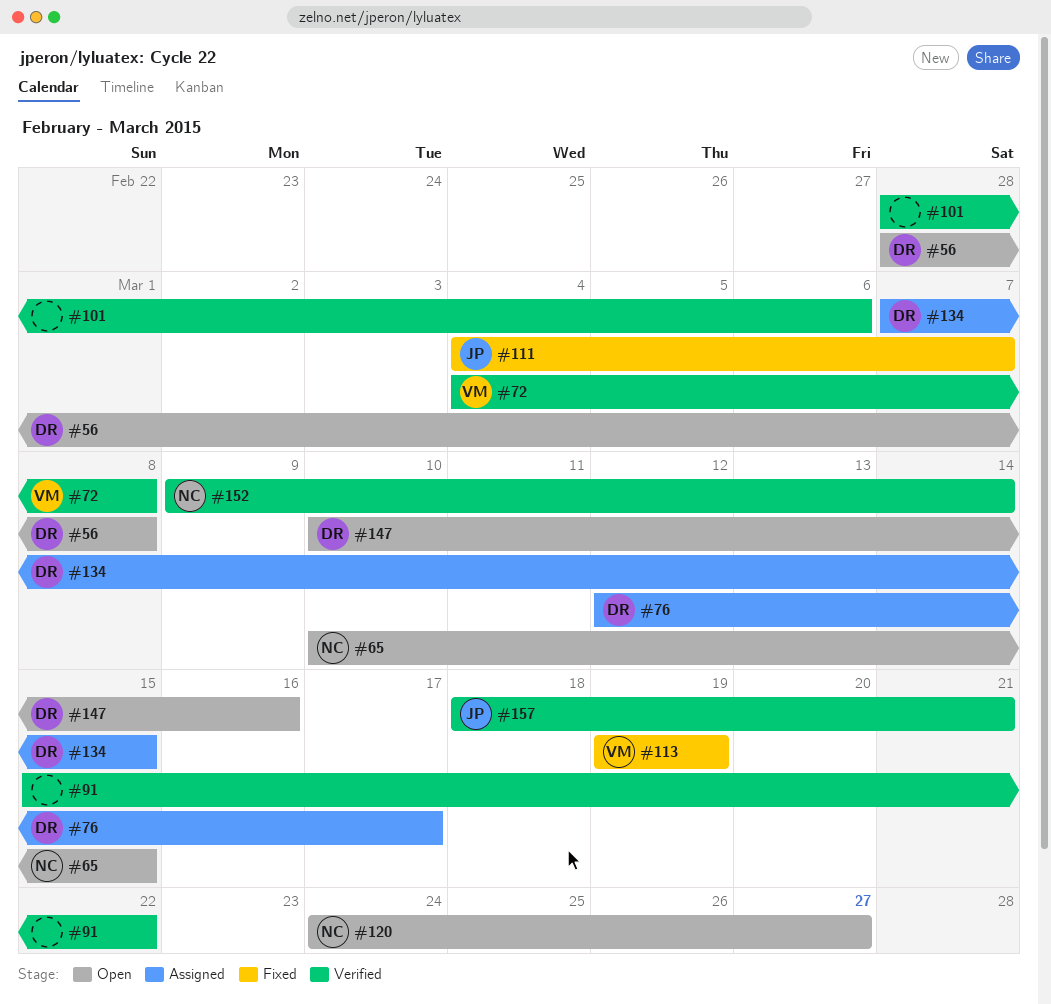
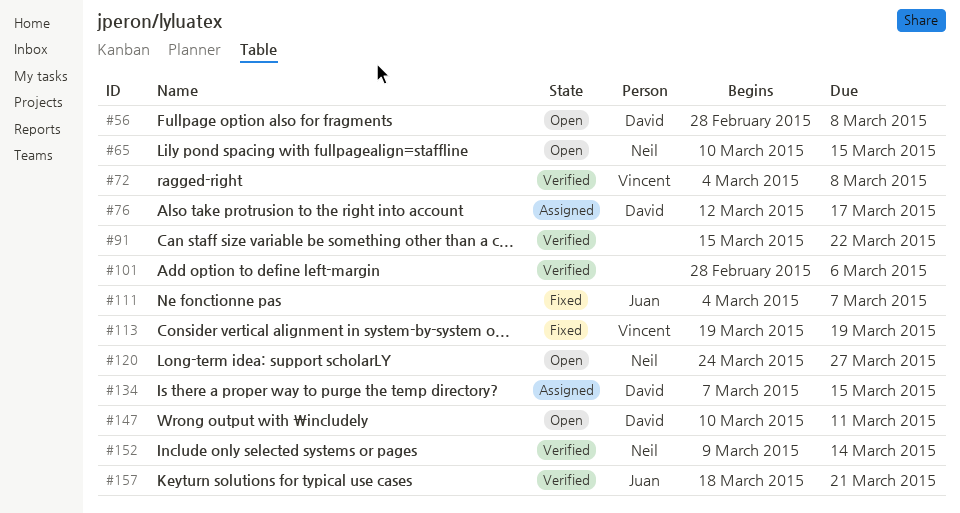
#147, due: Mar 16 -> Mar 11

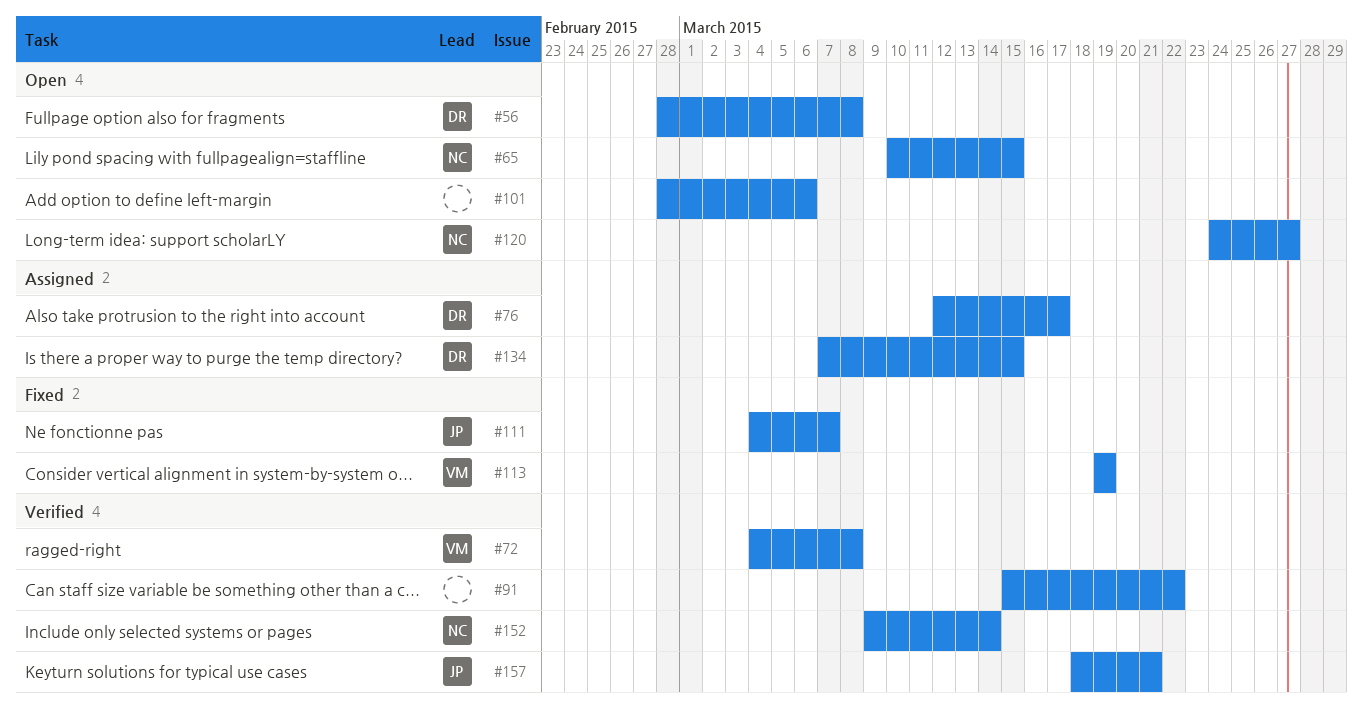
#101, status: Verified -> Open
#147: present -> none

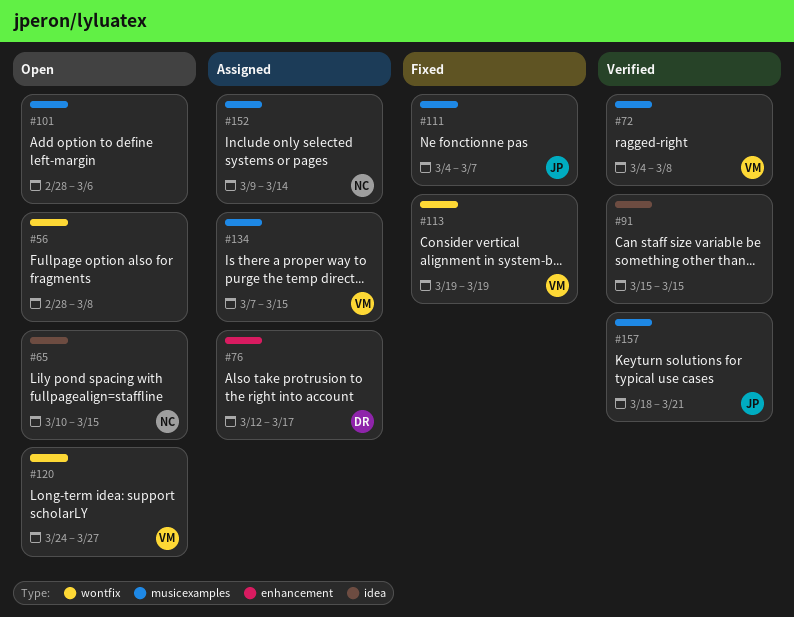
#56, owner: DR -> none
#91, due: Mar 22 -> Mar 15
#120, owner: NC -> VM
#134, owner: DR -> VM
#152, status: Verified -> Assigned

